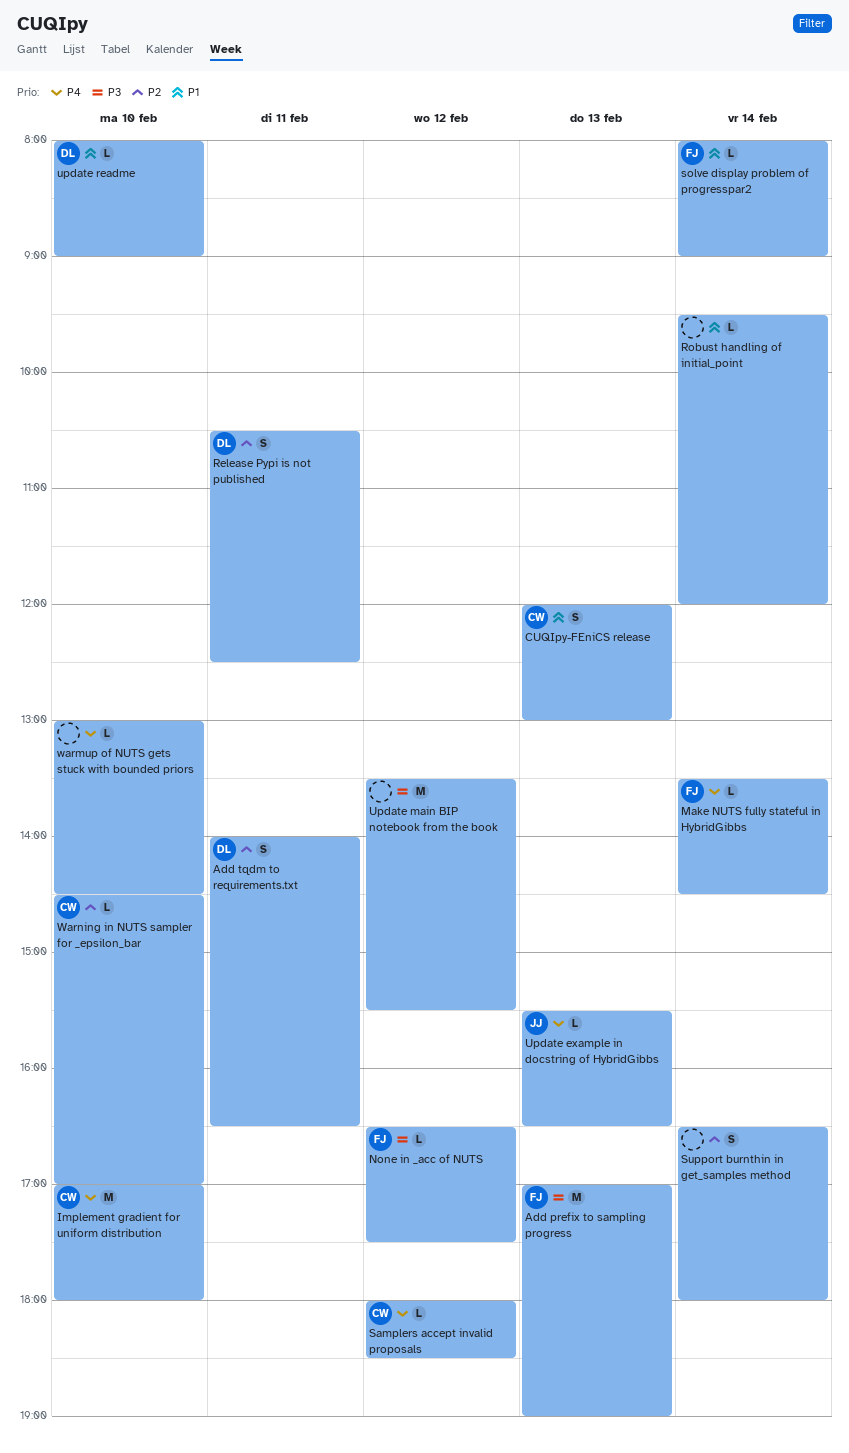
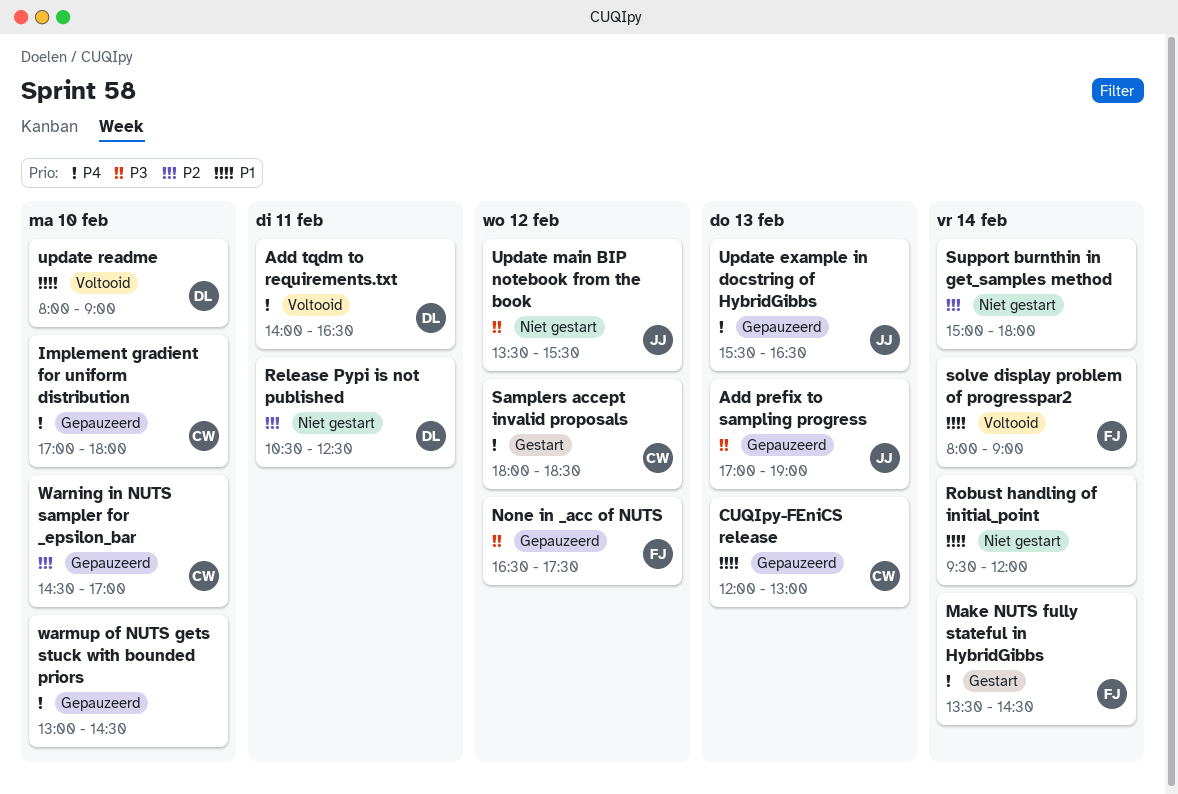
Add prefix to sampling progress, owner: FJ -> JJ
Add tqdm to requirements.txt, priority: P2 -> P4
Support burnthin in get_samples method, begins: 16:30 -> 15:00
Update main BIP notebook from the book, owner: none -> JJ

